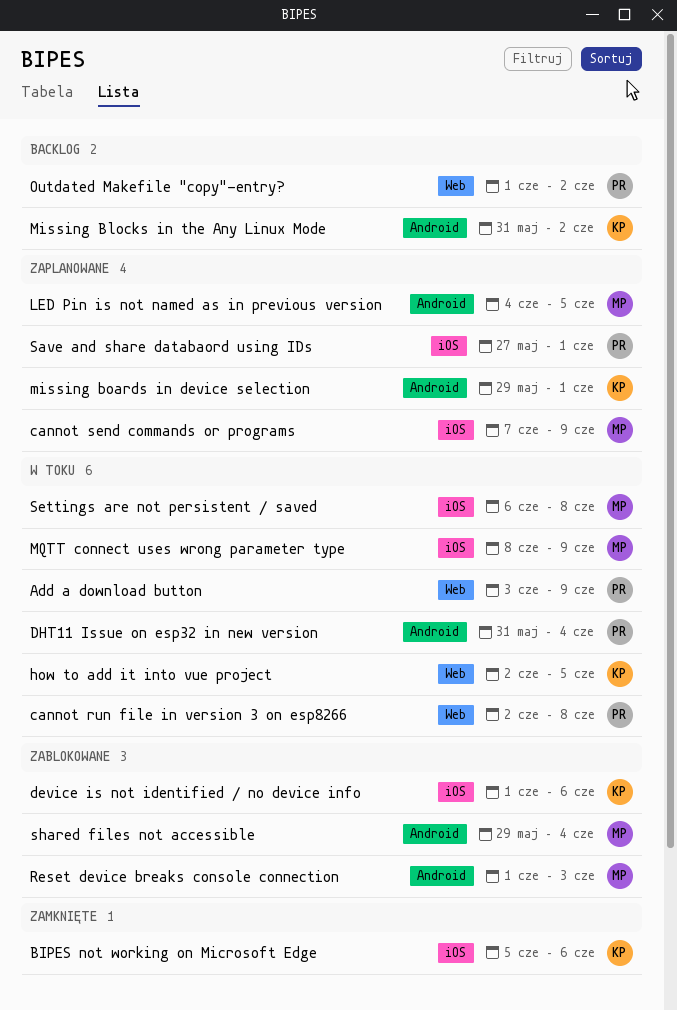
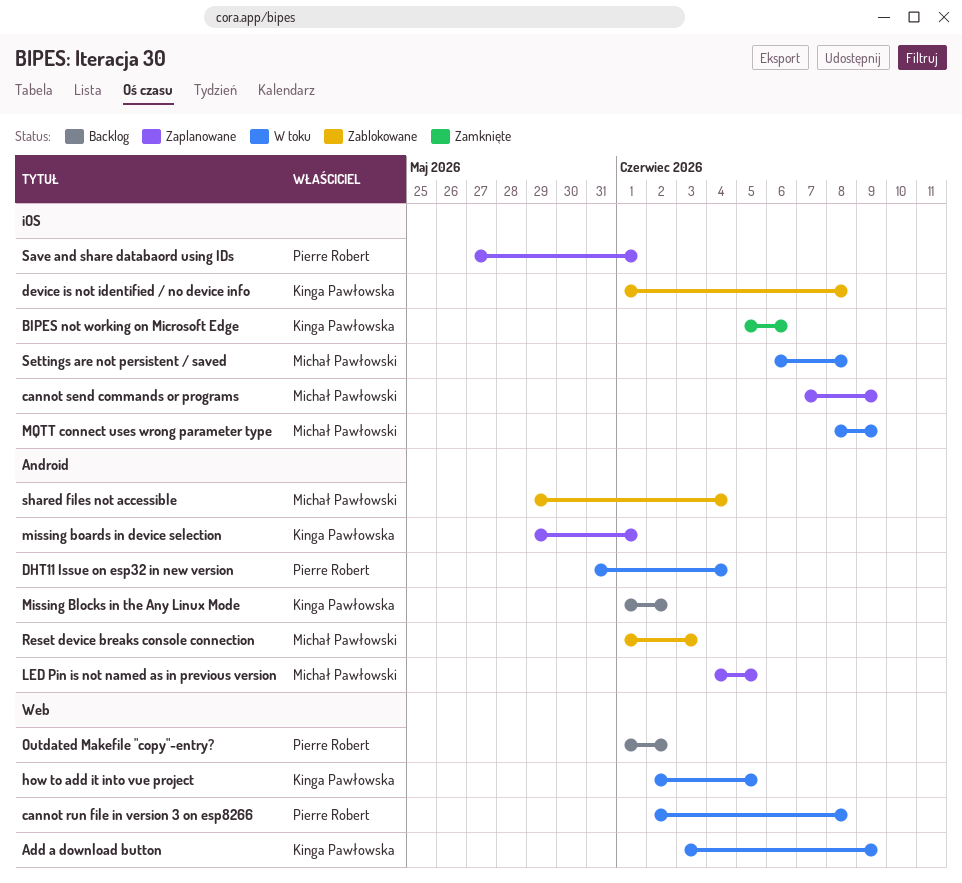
Add a download button, owner: Pierre Robert -> Kinga Pawłowska
device is not identified / no device info, due: Jun 6 -> Jun 8
Missing Blocks in the Any Linux Mode, start: May 31 -> Jun 1

